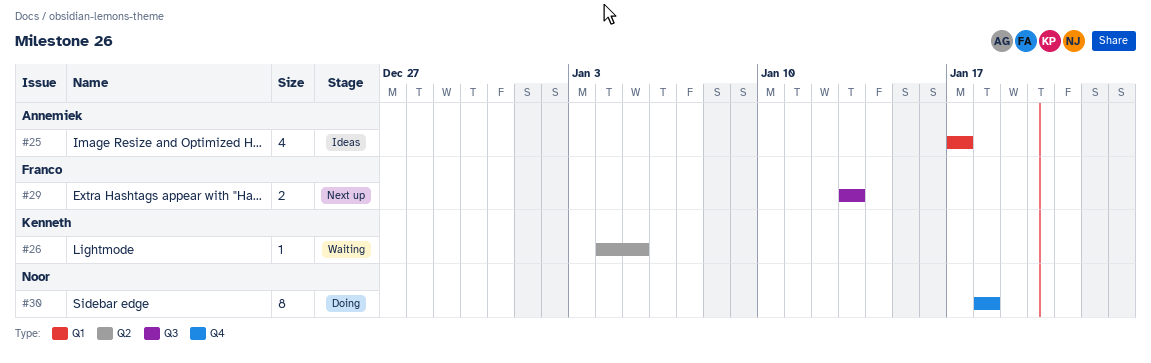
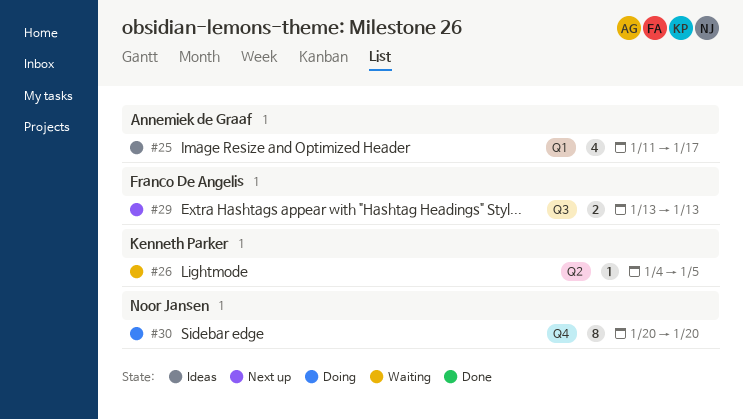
#25, start: Jan 17 -> Jan 11
#30, start: Jan 18 -> Jan 20
#30, due: Jan 18 -> Jan 20

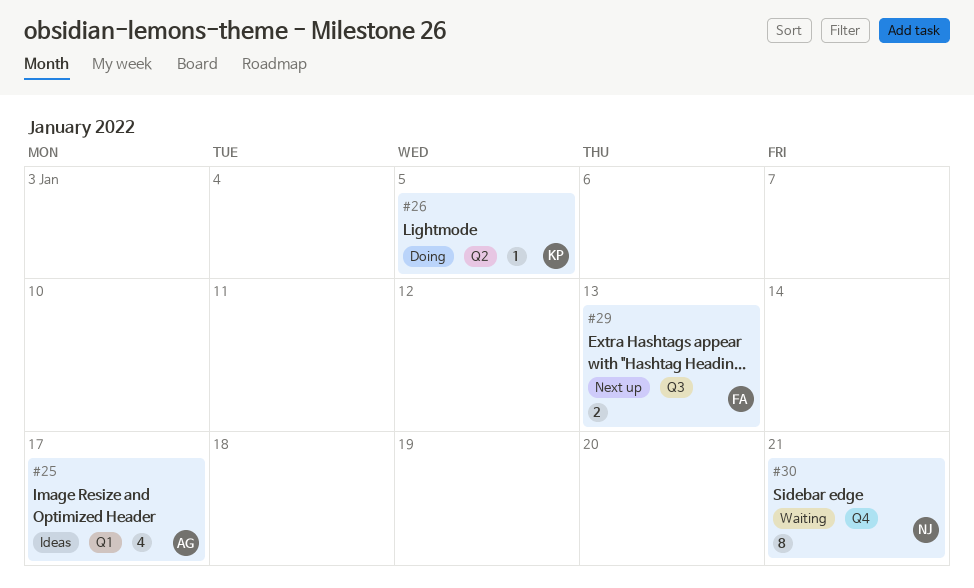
#26, status: Waiting -> Doing
#30, status: Doing -> Waiting
#30, due: Jan 20 -> Jan 21

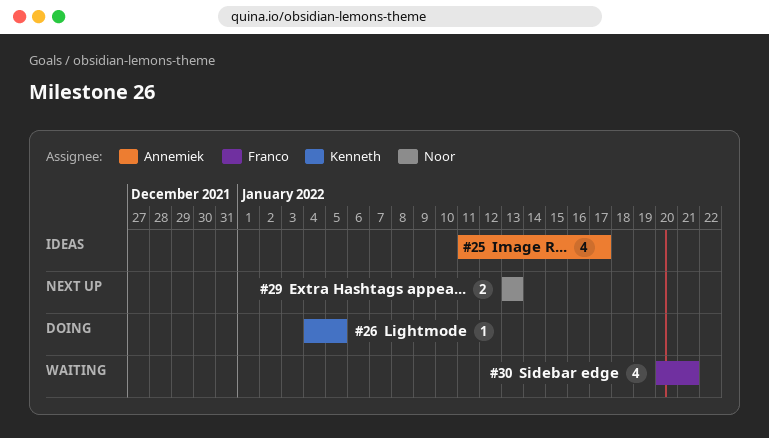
#29, owner: Franco -> Noor
#30, owner: Noor -> Franco
#30, estimate: 8 -> 4

